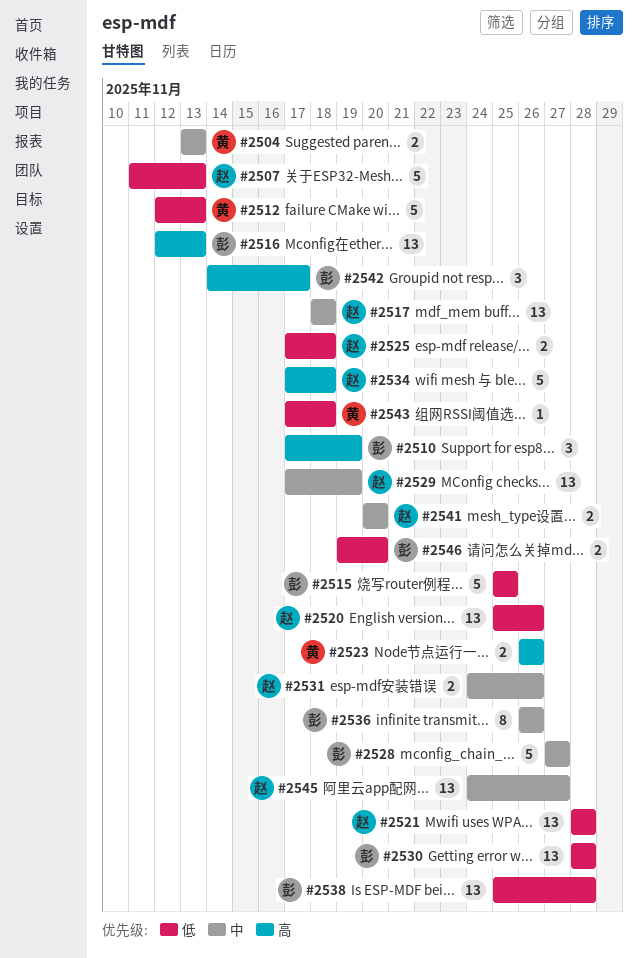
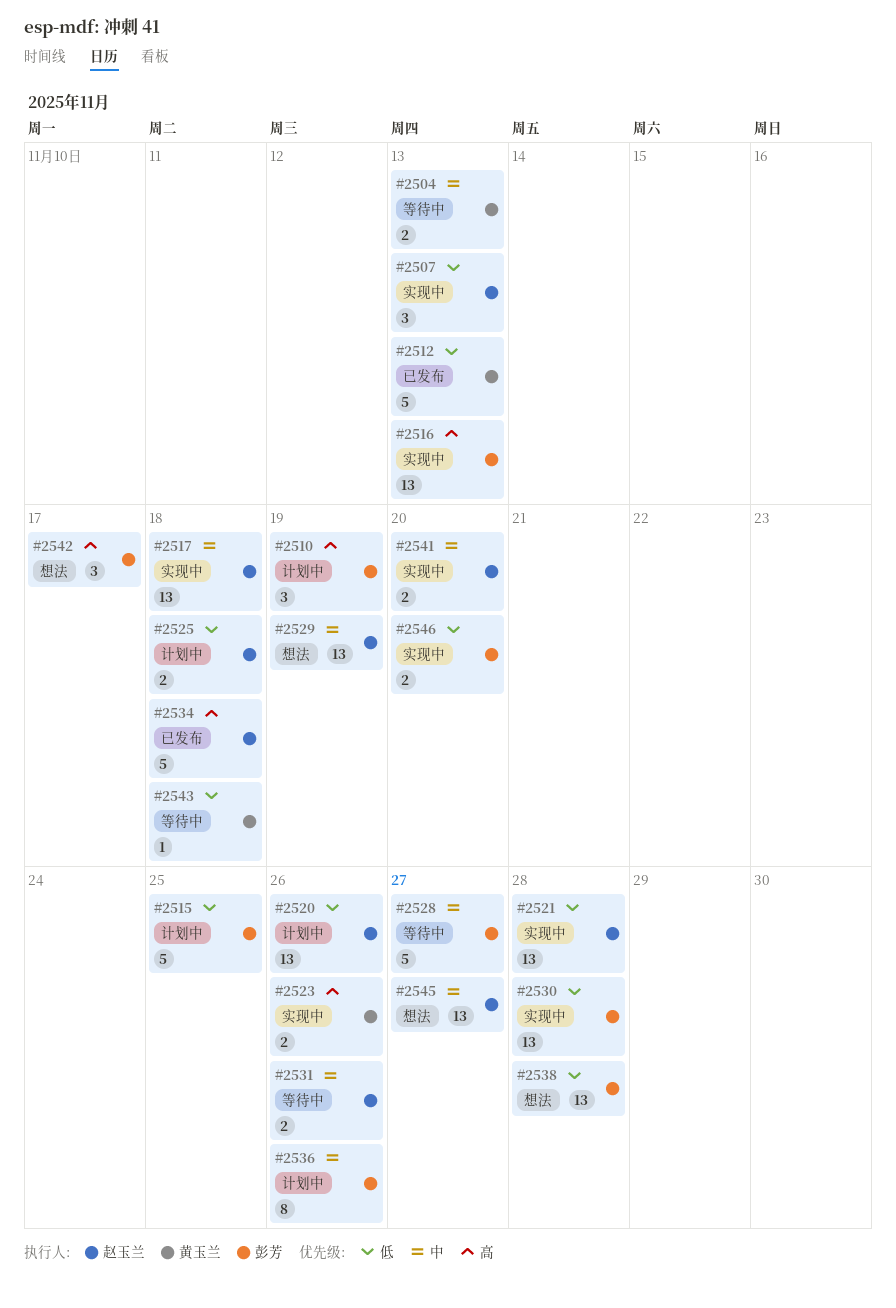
#2507, estimate: 5 -> 3

